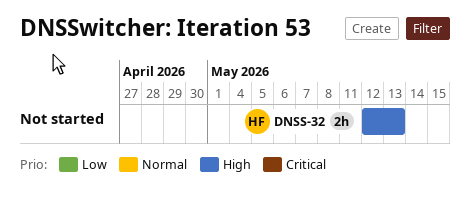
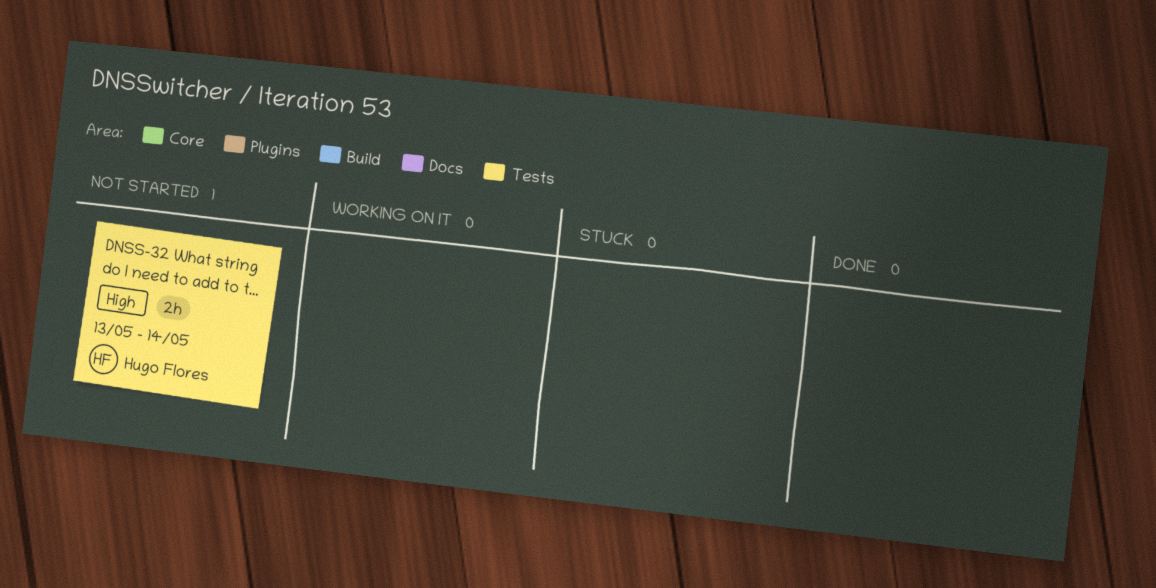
DNSS-32, start: May 12 -> May 13
DNSS-32, due: May 13 -> May 14

